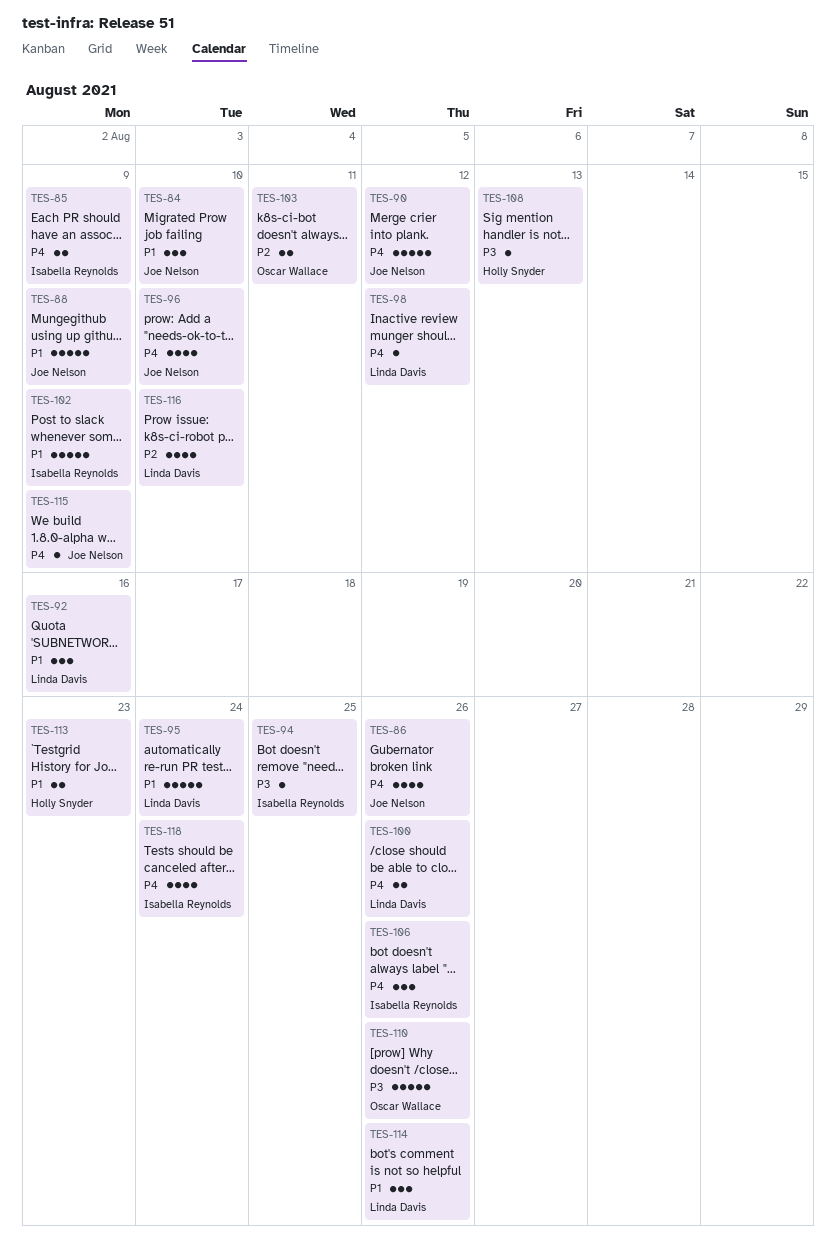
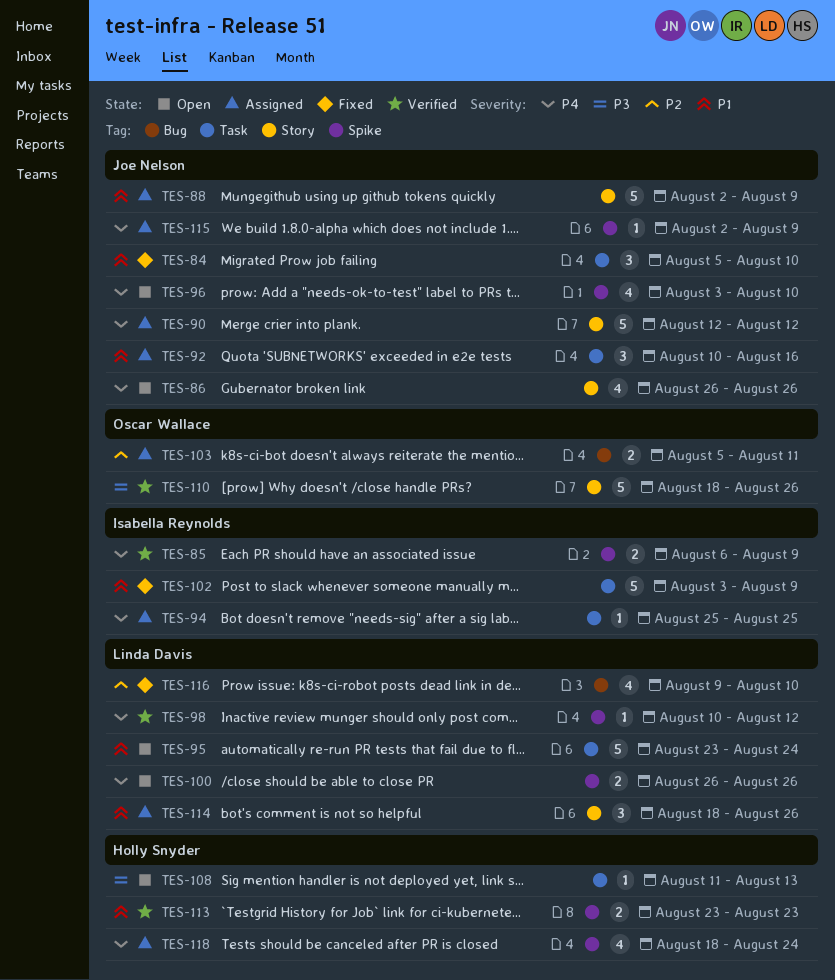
TES-92, owner: Linda Davis -> Joe Nelson
TES-94, priority: P3 -> P4
TES-106: present -> none
TES-118, owner: Isabella Reynolds -> Holly Snyder

